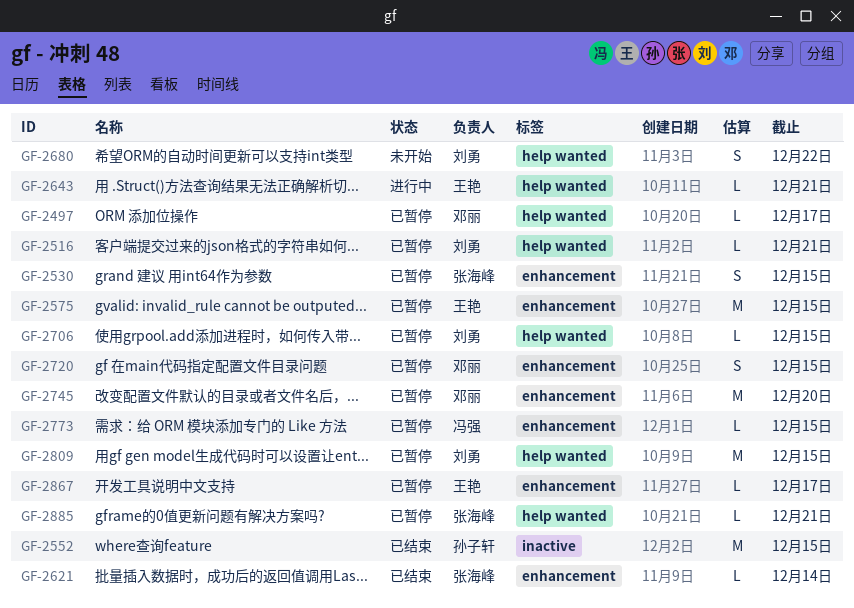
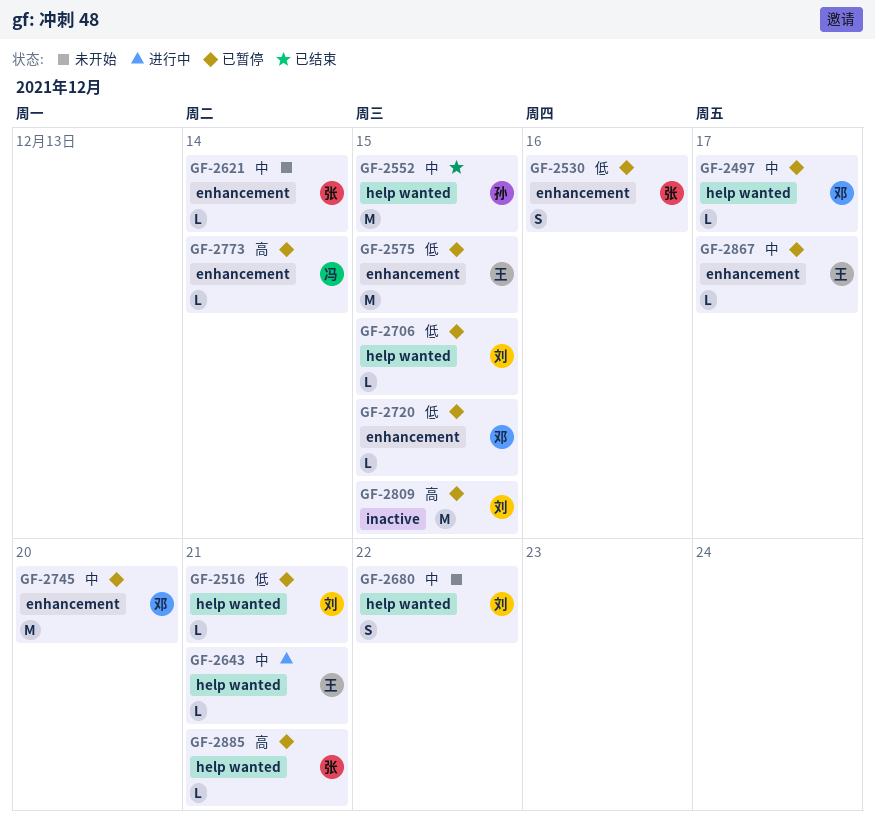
GF-2530, due: Dec 15 -> Dec 16
GF-2552, label: inactive -> help wanted
GF-2621, status: 已结束 -> 未开始
GF-2720, estimate: S -> L
GF-2773, due: Dec 15 -> Dec 14
GF-2809, label: help wanted -> inactive

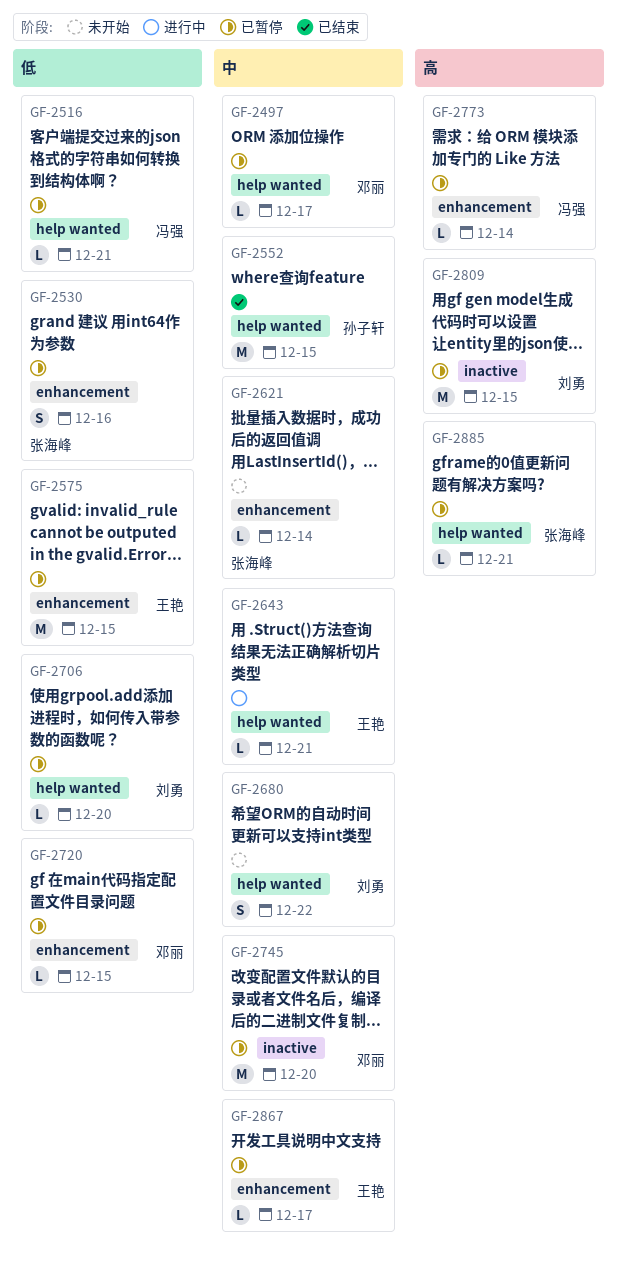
GF-2516, owner: 刘勇 -> 冯强
GF-2706, due: Dec 15 -> Dec 20
GF-2745, label: enhancement -> inactive

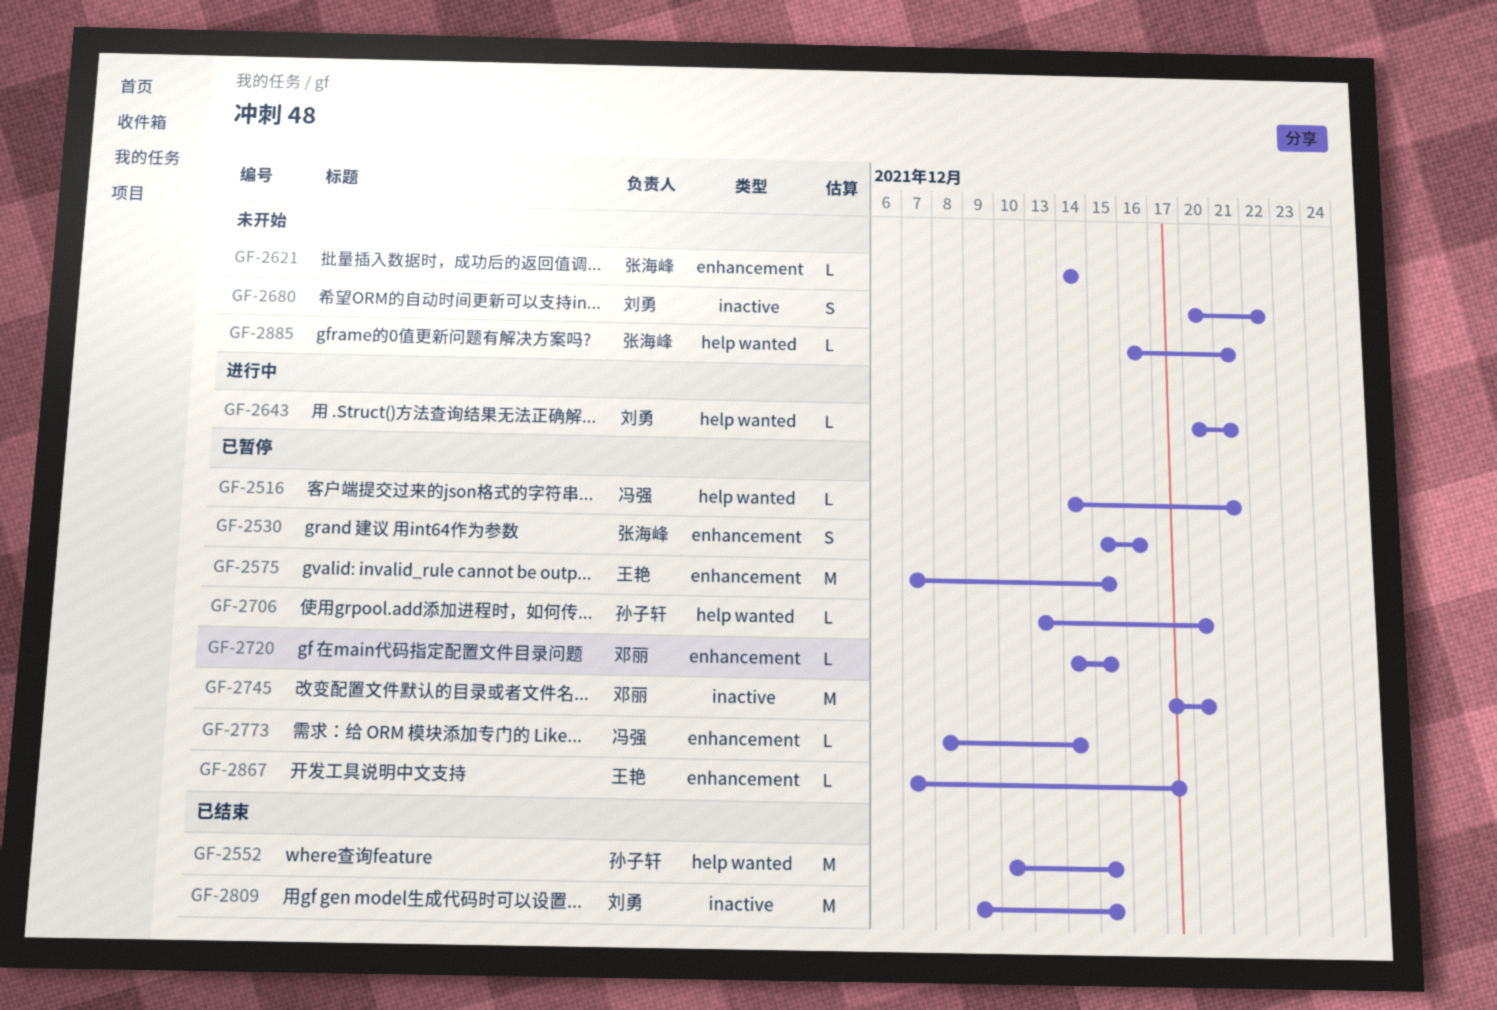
GF-2497: present -> none
GF-2643, owner: 王艳 -> 刘勇
GF-2680, label: help wanted -> inactive
GF-2706, owner: 刘勇 -> 孙子轩
GF-2809, status: 已暂停 -> 已结束
GF-2885, status: 已暂停 -> 未开始

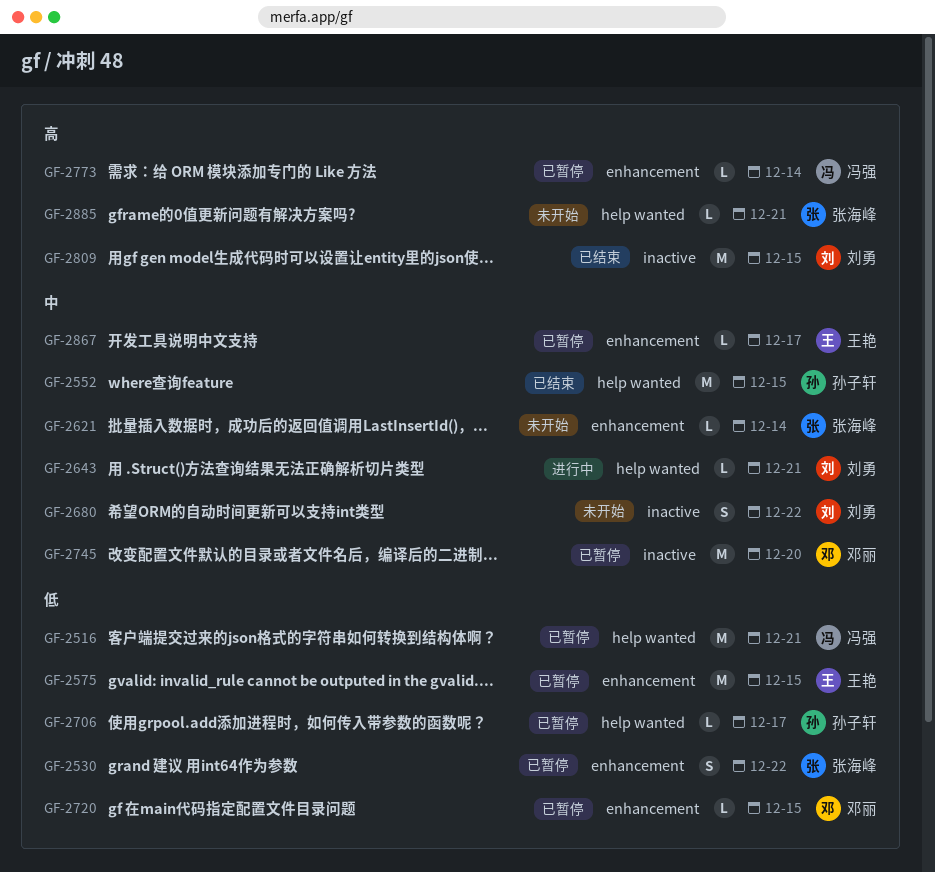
GF-2516, estimate: L -> M
GF-2530, due: Dec 16 -> Dec 22
GF-2706, due: Dec 20 -> Dec 17

